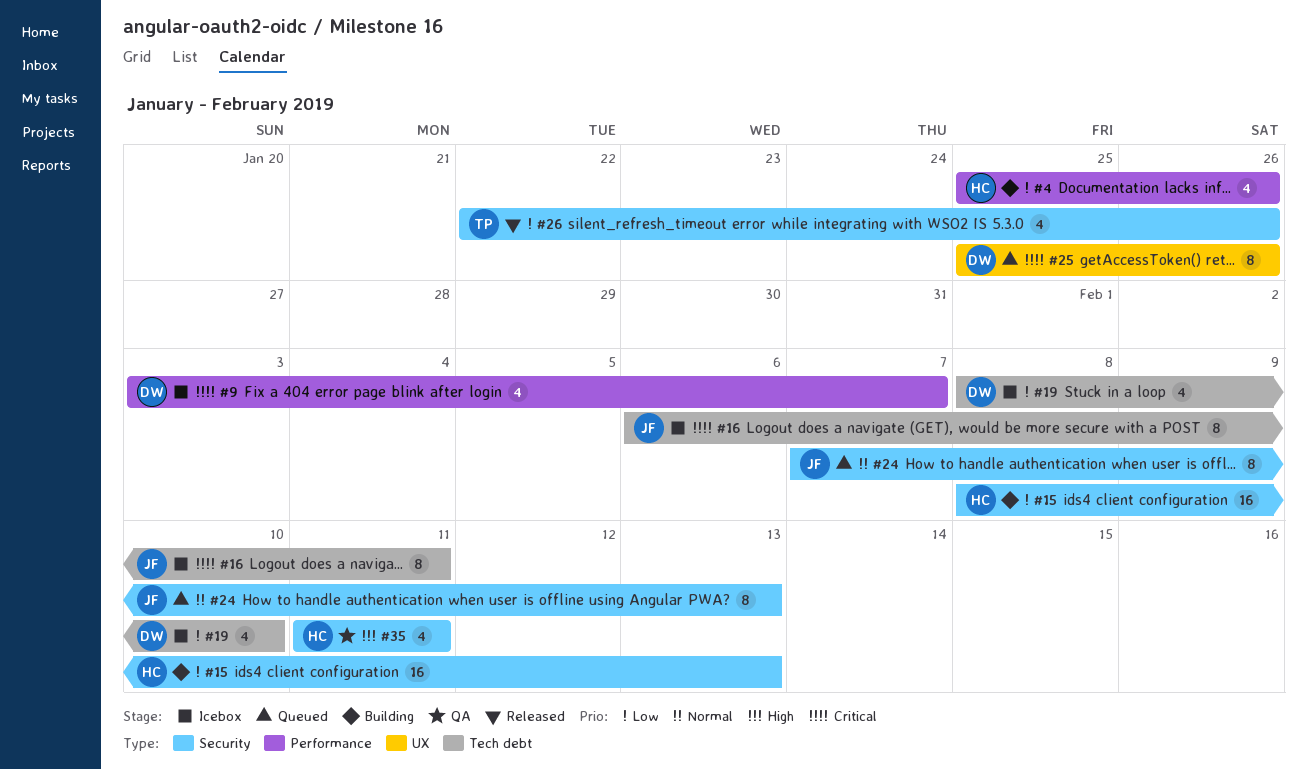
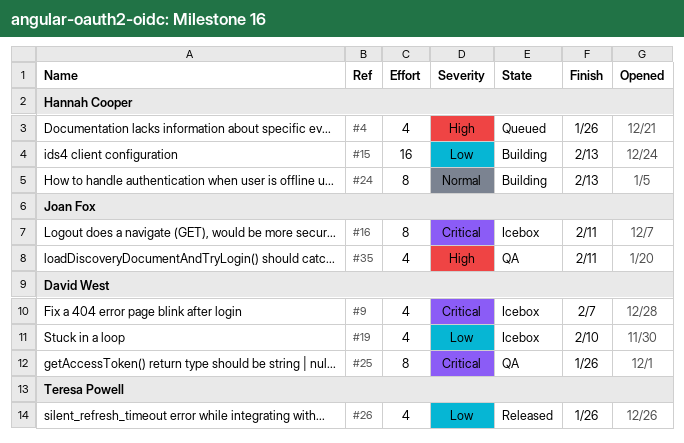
#4, status: Building -> Queued
#4, priority: Low -> High
#24, status: Queued -> Building
#24, owner: Joan Fox -> Hannah Cooper
#25, status: Queued -> QA
#35, owner: Hannah Cooper -> Joan Fox

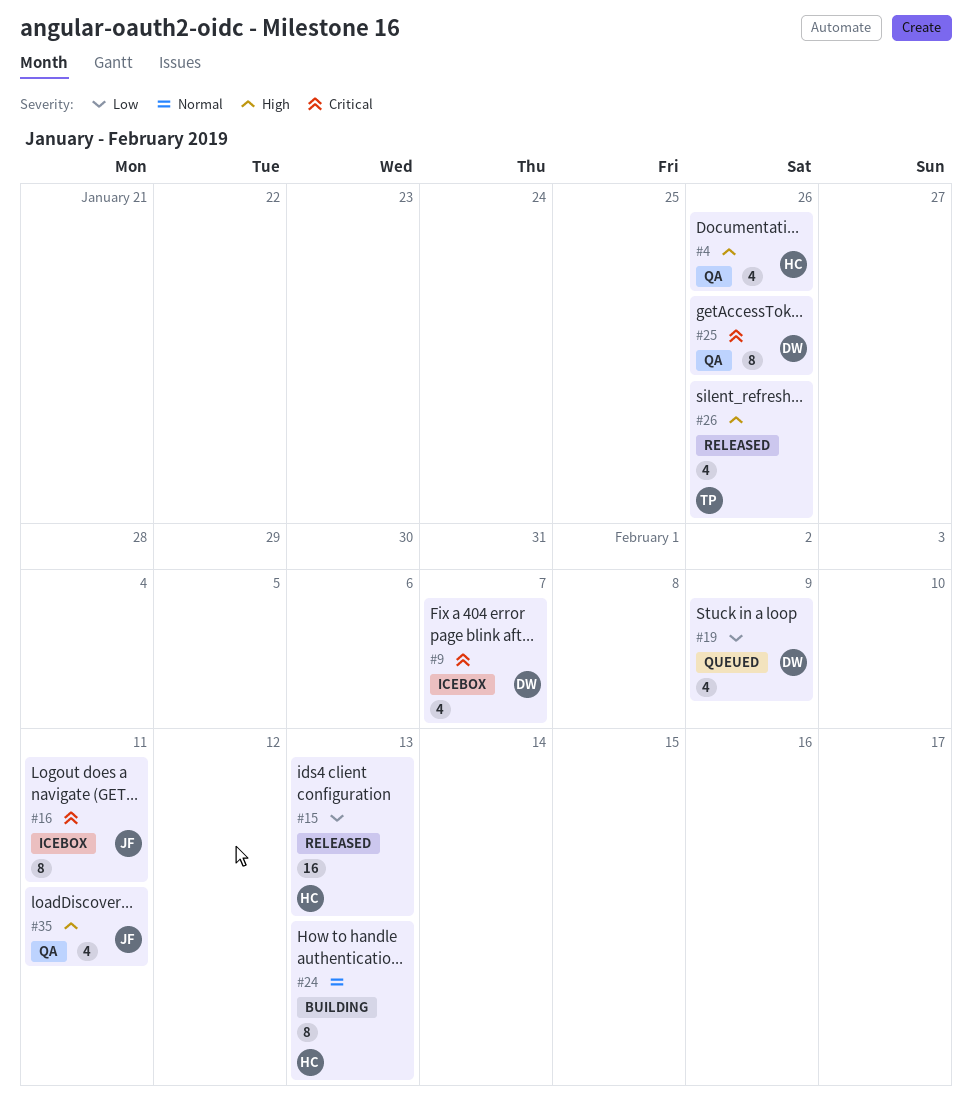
#4, status: Queued -> QA
#15, status: Building -> Released
#19, status: Icebox -> Queued
#19, due: Feb 10 -> Feb 9
#26, priority: Low -> High

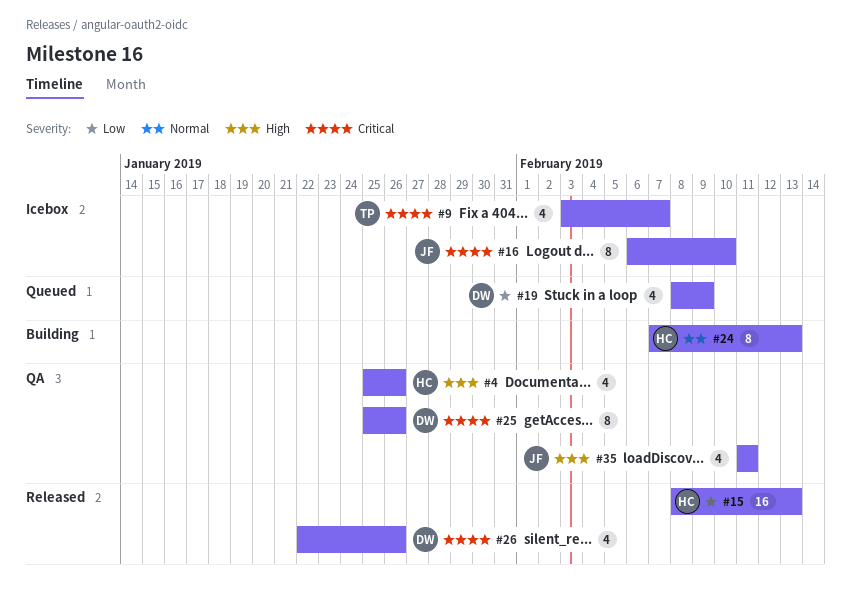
#9, owner: DW -> TP
#16, due: Feb 11 -> Feb 10
#26, owner: TP -> DW
#26, priority: High -> Critical

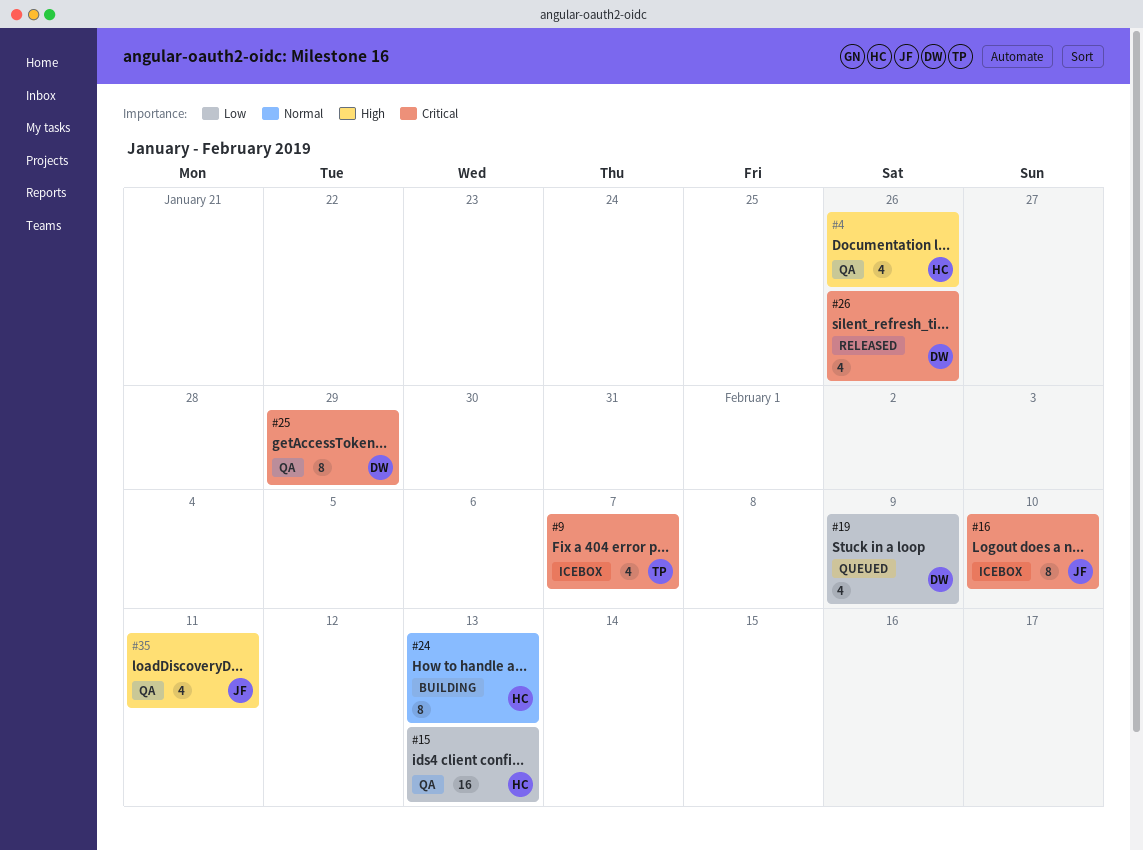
#15, status: Released -> QA
#25, due: Jan 26 -> Jan 29

